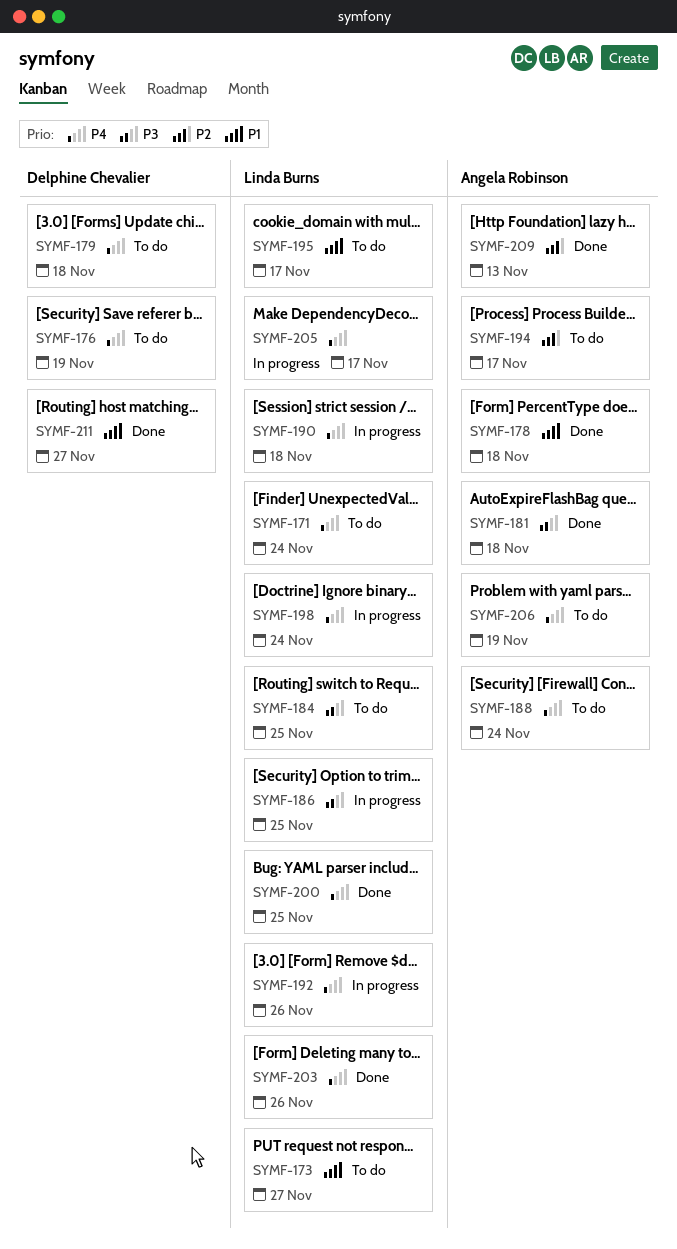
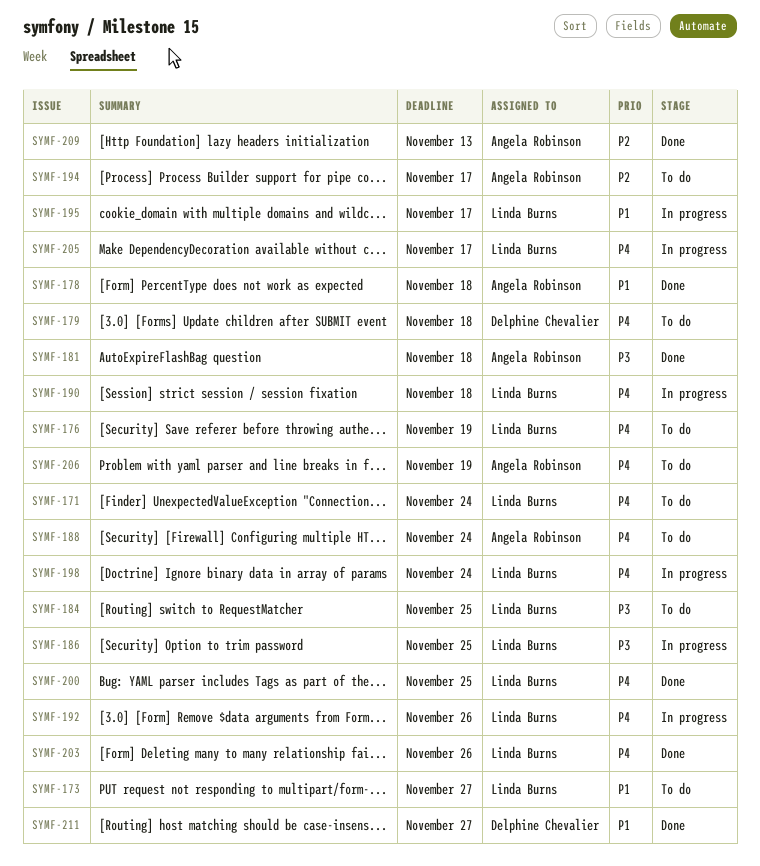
SYMF-176, owner: Delphine Chevalier -> Linda Burns
SYMF-195, status: To do -> In progress

